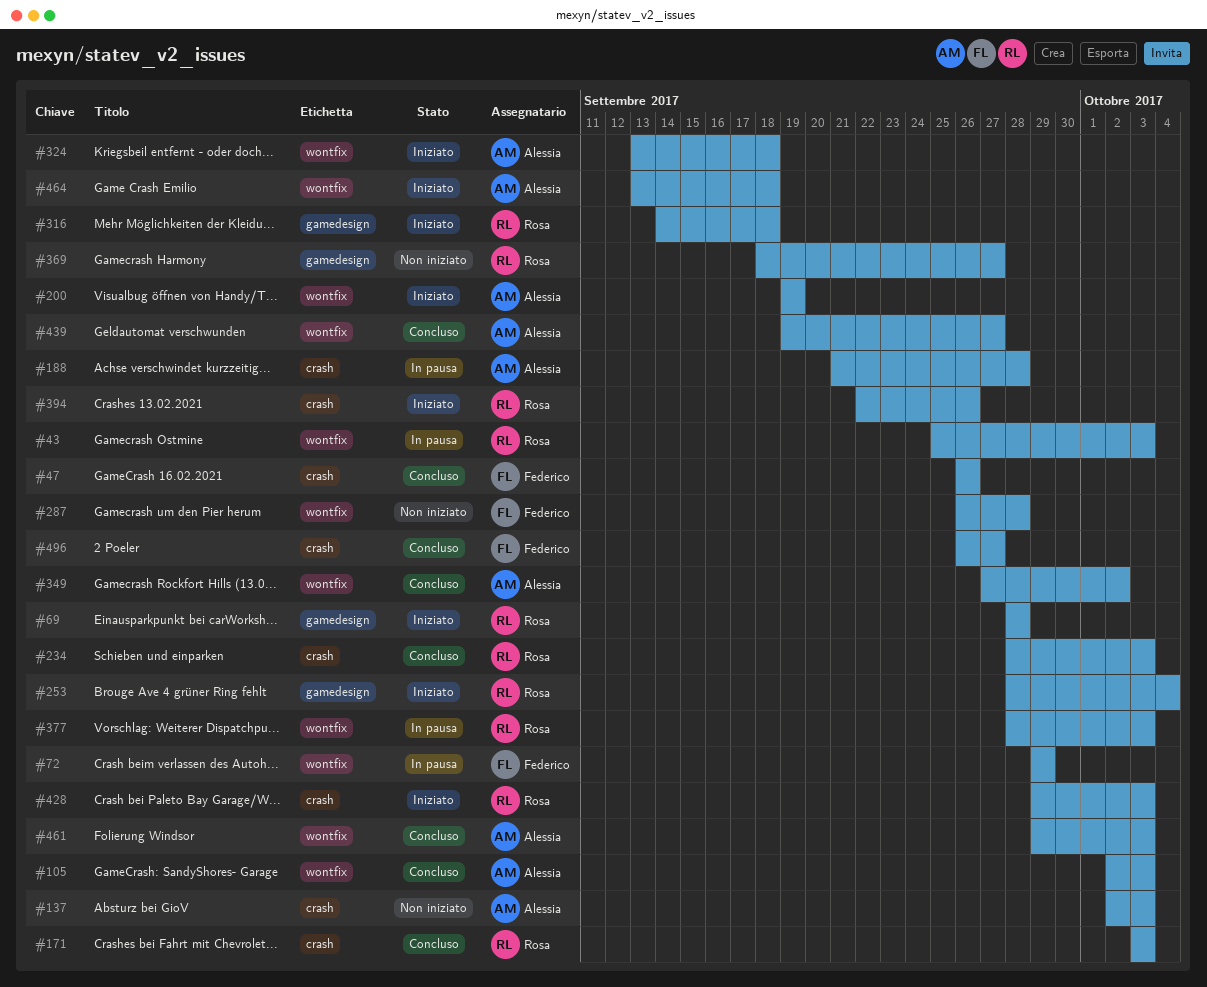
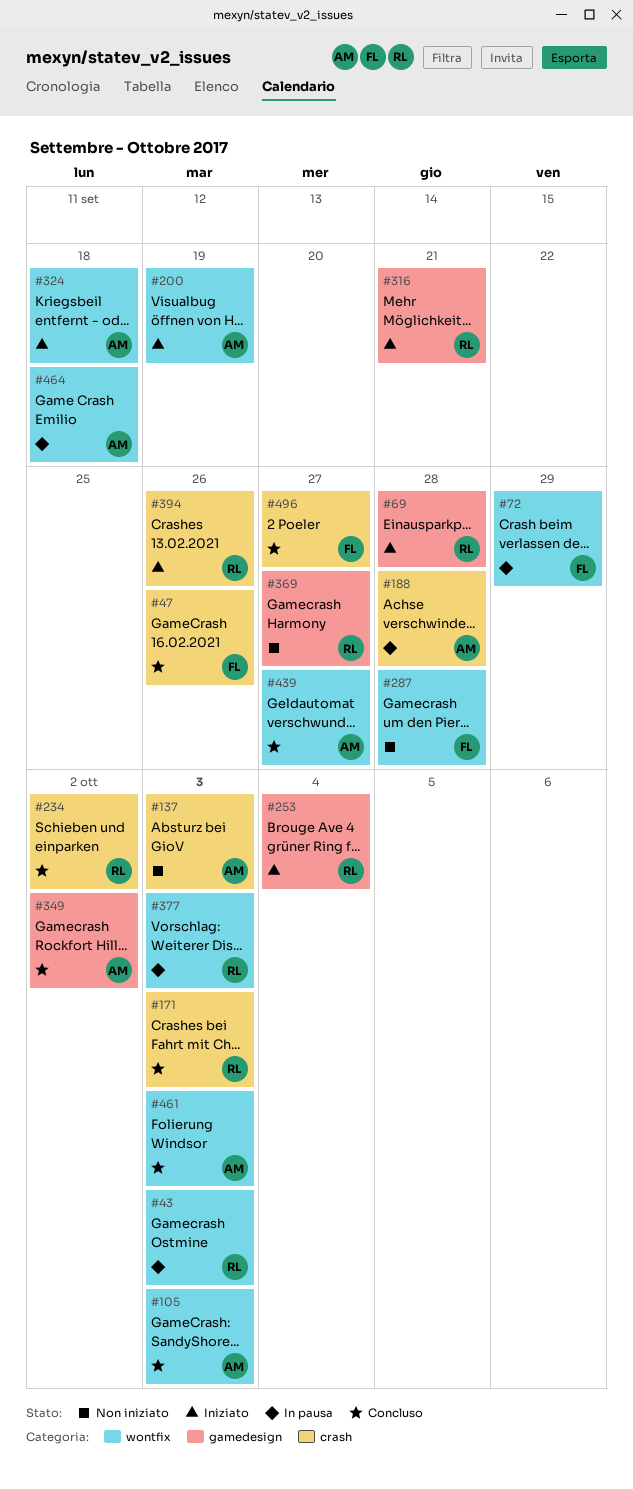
#234, due: Oct 3 -> Oct 2
#316, due: Sep 18 -> Sep 21
#349, label: wontfix -> gamedesign
#428: present -> none
#464, status: Iniziato -> In pausa

